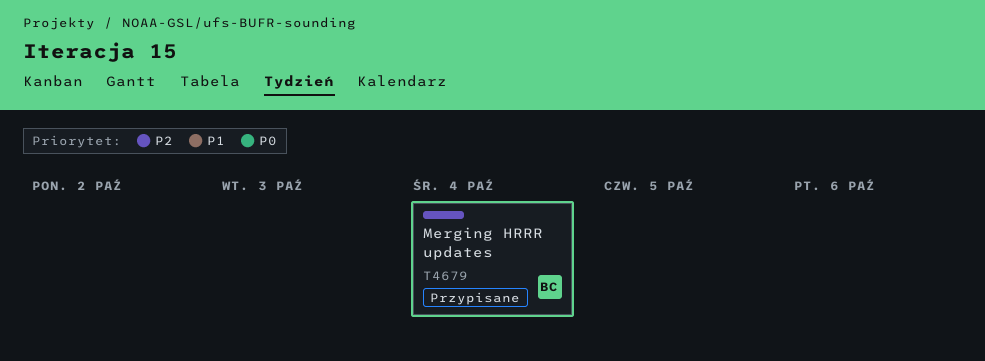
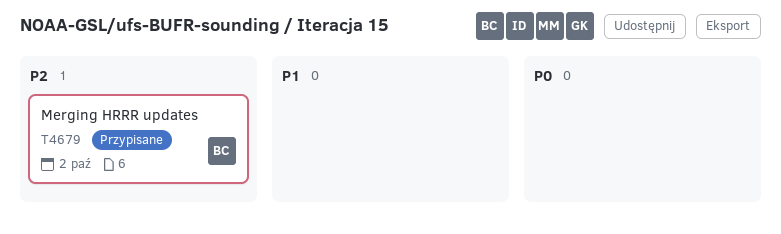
T4679, due: Oct 4 -> Oct 2

